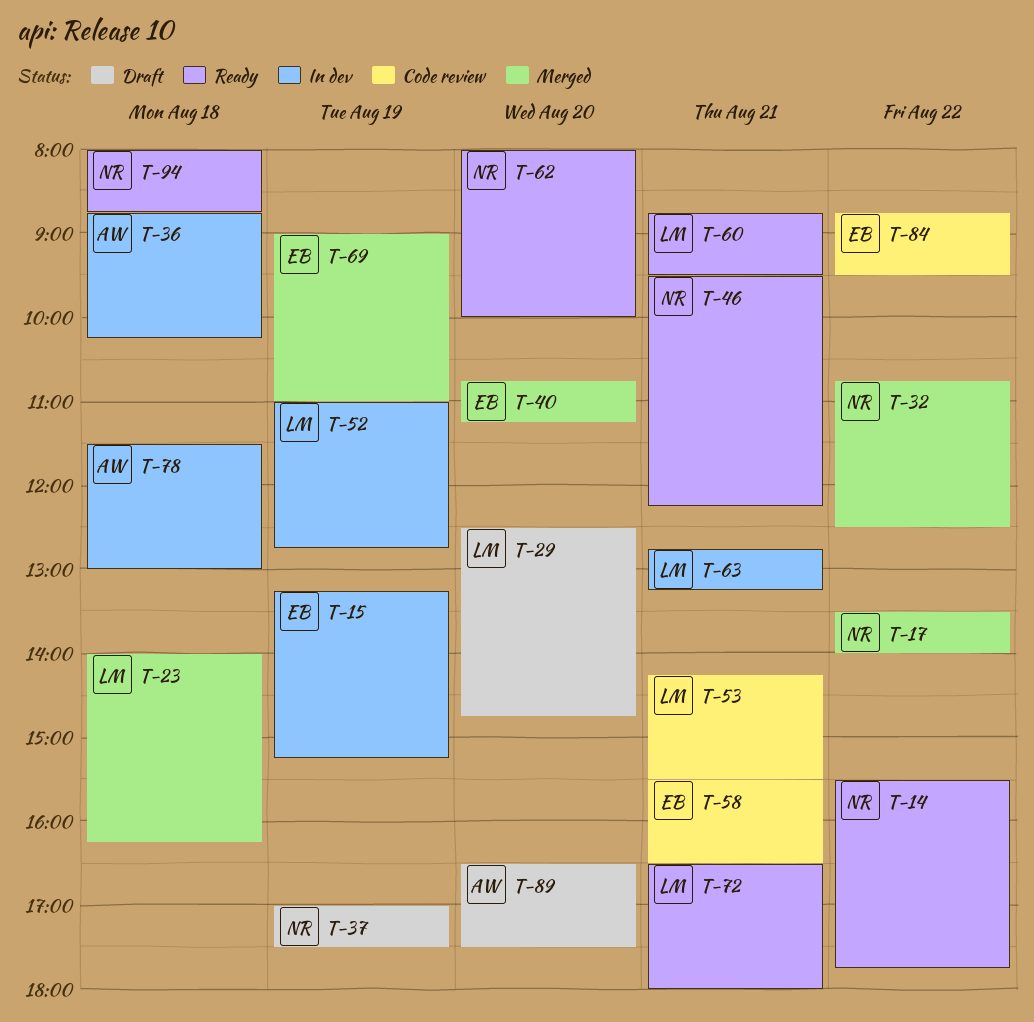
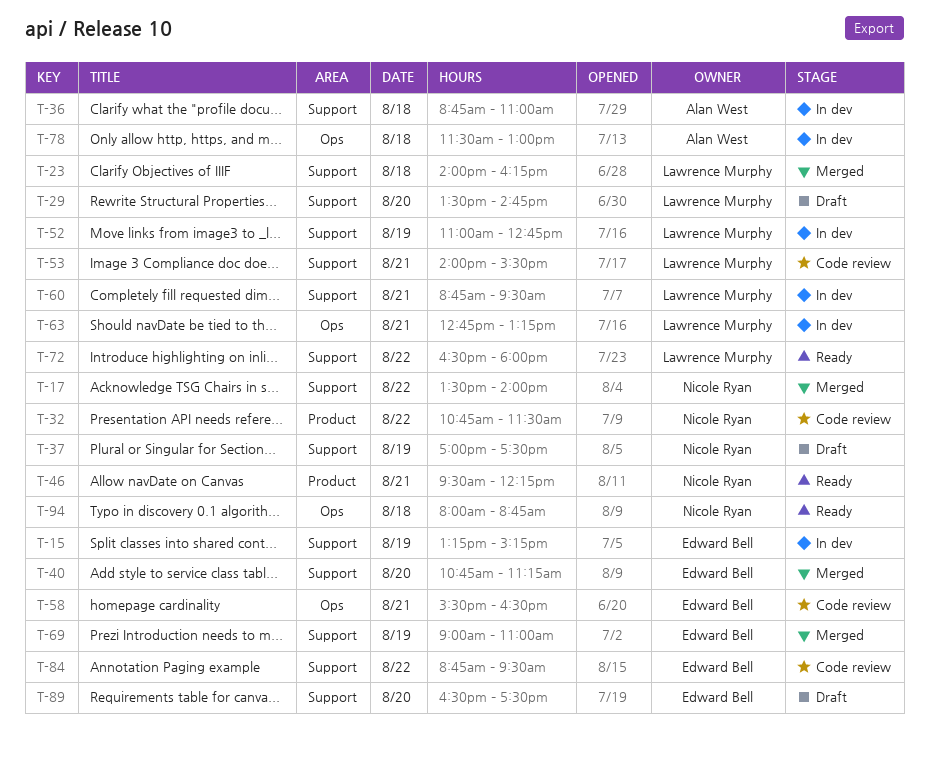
T-14: present -> none
T-29, begins: 12:30 -> 13:30
T-32, status: Merged -> Code review
T-32, ends: 12:30 -> 11:30
T-36, ends: 10:15 -> 11:00
T-53, begins: 14:15 -> 14:00
T-60, status: Ready -> In dev
T-62: present -> none
T-72, day: Aug 21 -> Aug 22
T-89, owner: Alan West -> Edward Bell

